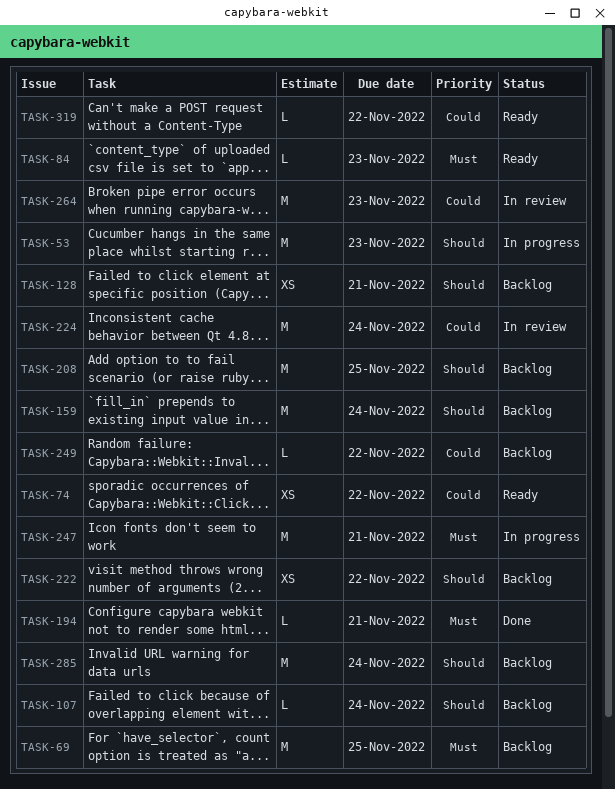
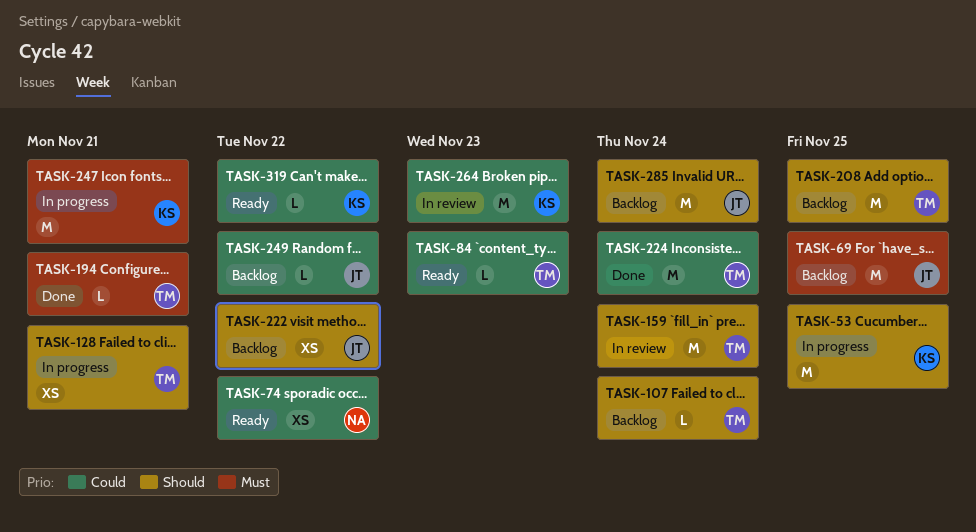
TASK-53, due: Nov 23 -> Nov 25
TASK-84, priority: Must -> Could
TASK-128, status: Backlog -> In progress
TASK-159, status: Backlog -> In review
TASK-224, status: In review -> Done

